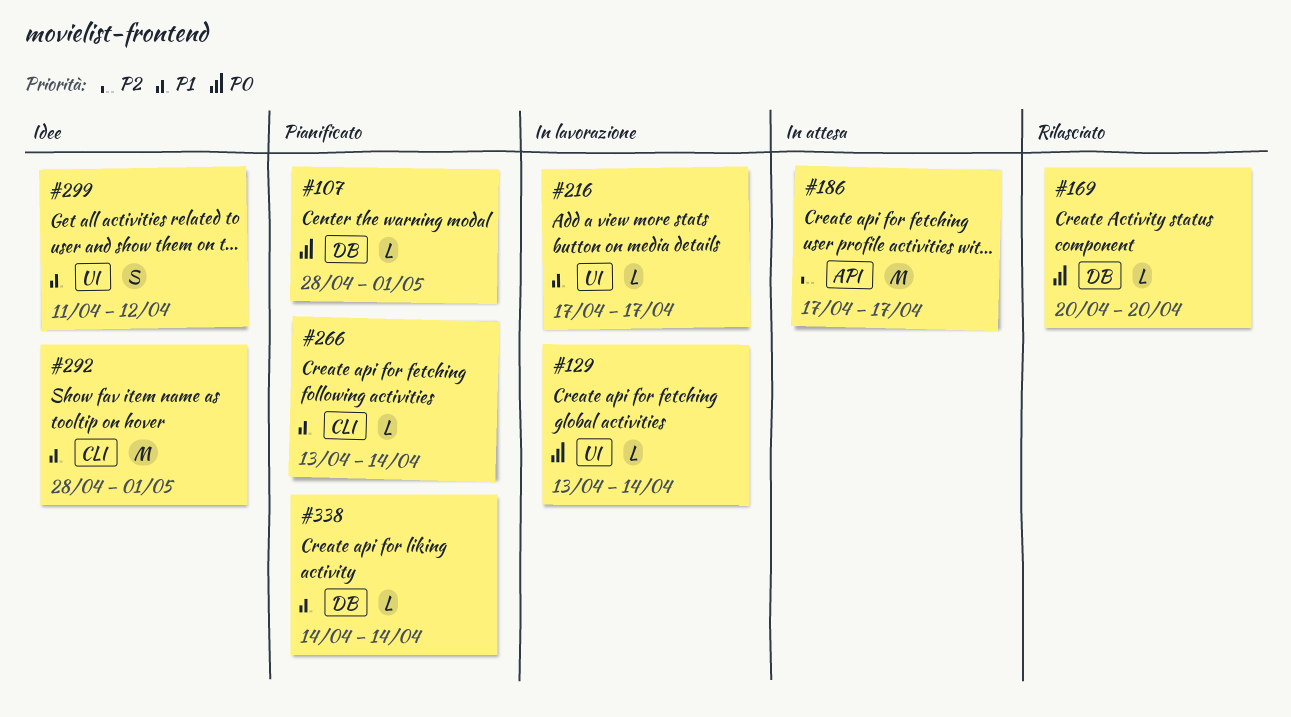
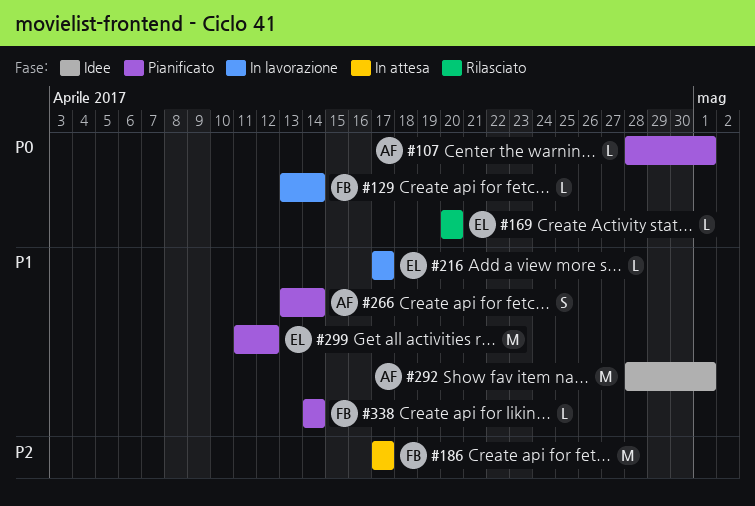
#266, estimate: L -> S
#299, status: Idee -> Pianificato
#299, estimate: S -> M

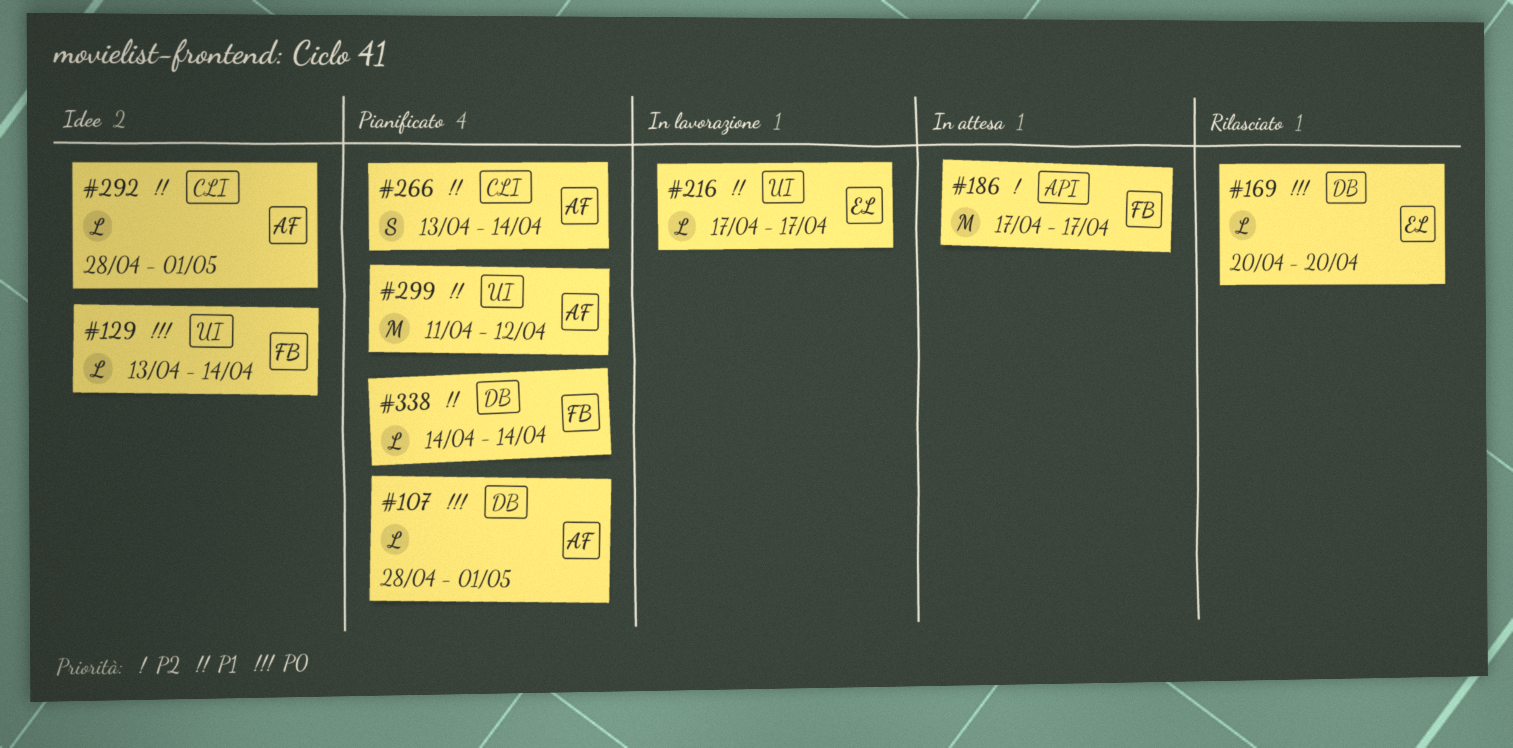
#129, status: In lavorazione -> Idee
#292, estimate: M -> L
#299, owner: EL -> AF

